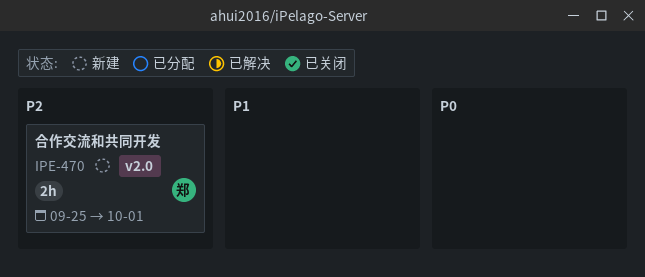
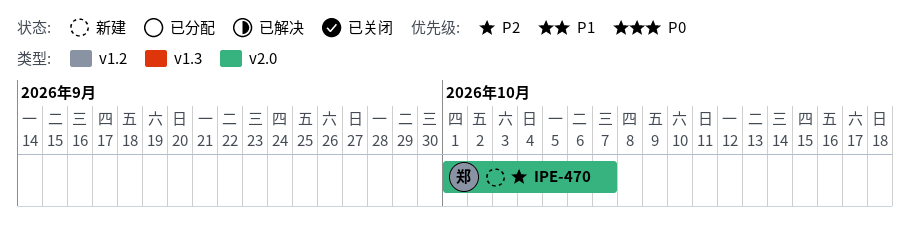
IPE-470, start: Sep 25 -> Oct 1
IPE-470, due: Oct 1 -> Oct 7

